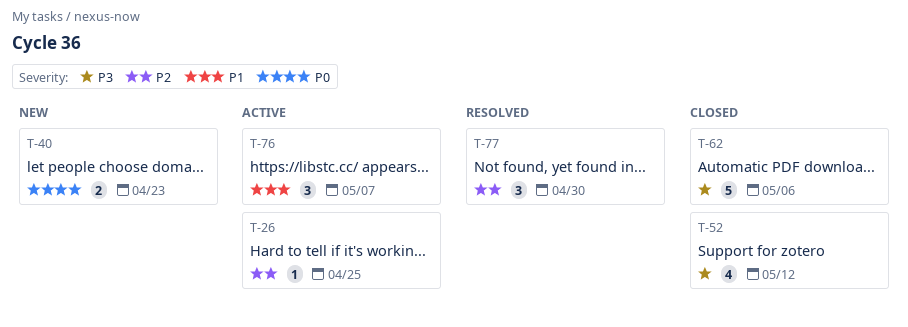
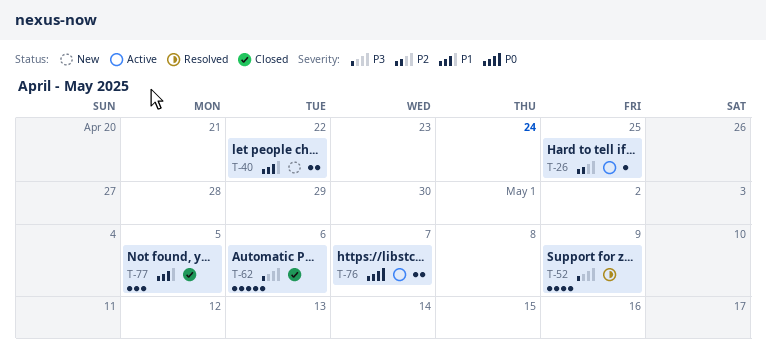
T-40, priority: P0 -> P1
T-40, due: Apr 23 -> Apr 22
T-52, status: Closed -> Resolved
T-52, due: May 12 -> May 9
T-76, priority: P1 -> P0
T-76, estimate: 3 -> 2
T-77, status: Resolved -> Closed
T-77, priority: P2 -> P1
T-77, due: Apr 30 -> May 5

